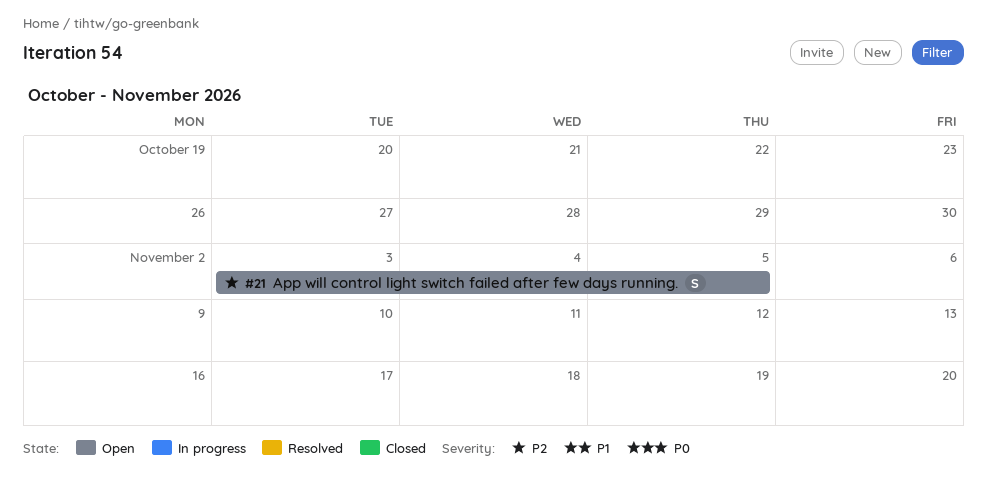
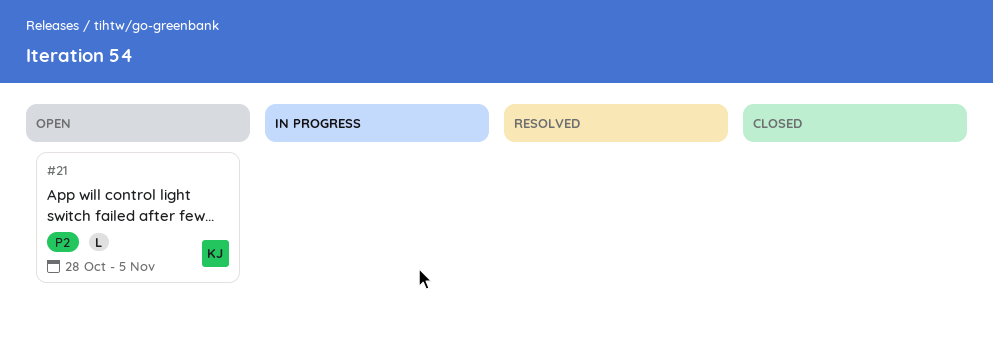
#21, estimate: S -> L
#21, start: Nov 3 -> Oct 28

